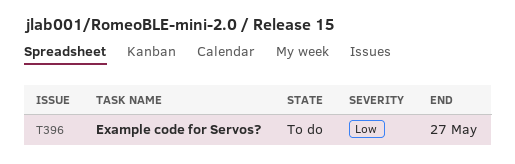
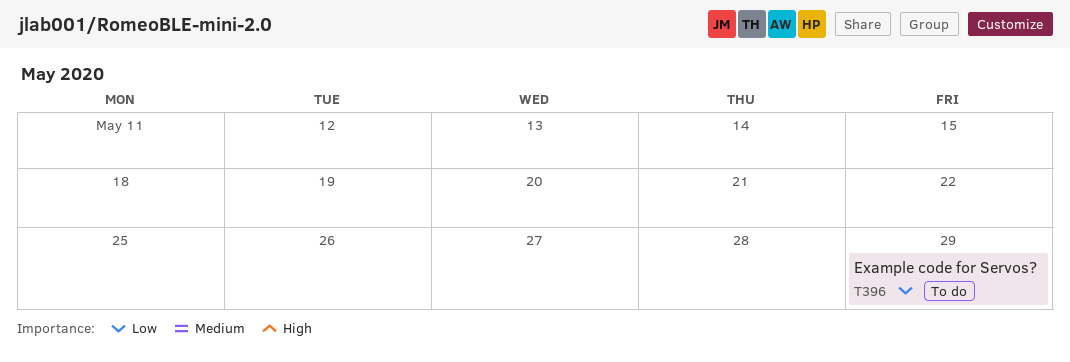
T396, due: May 27 -> May 29

